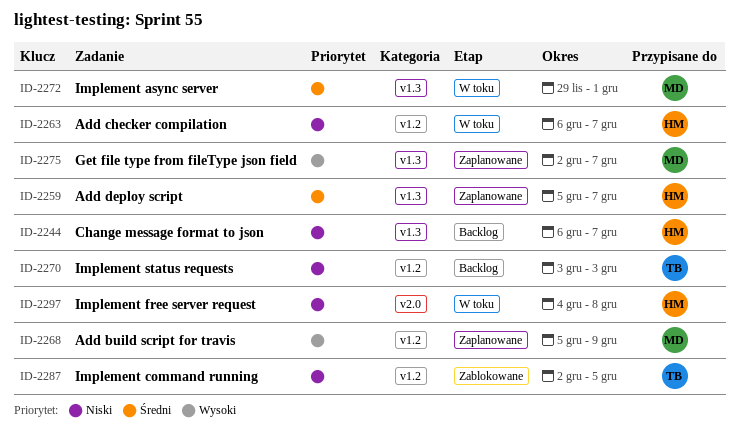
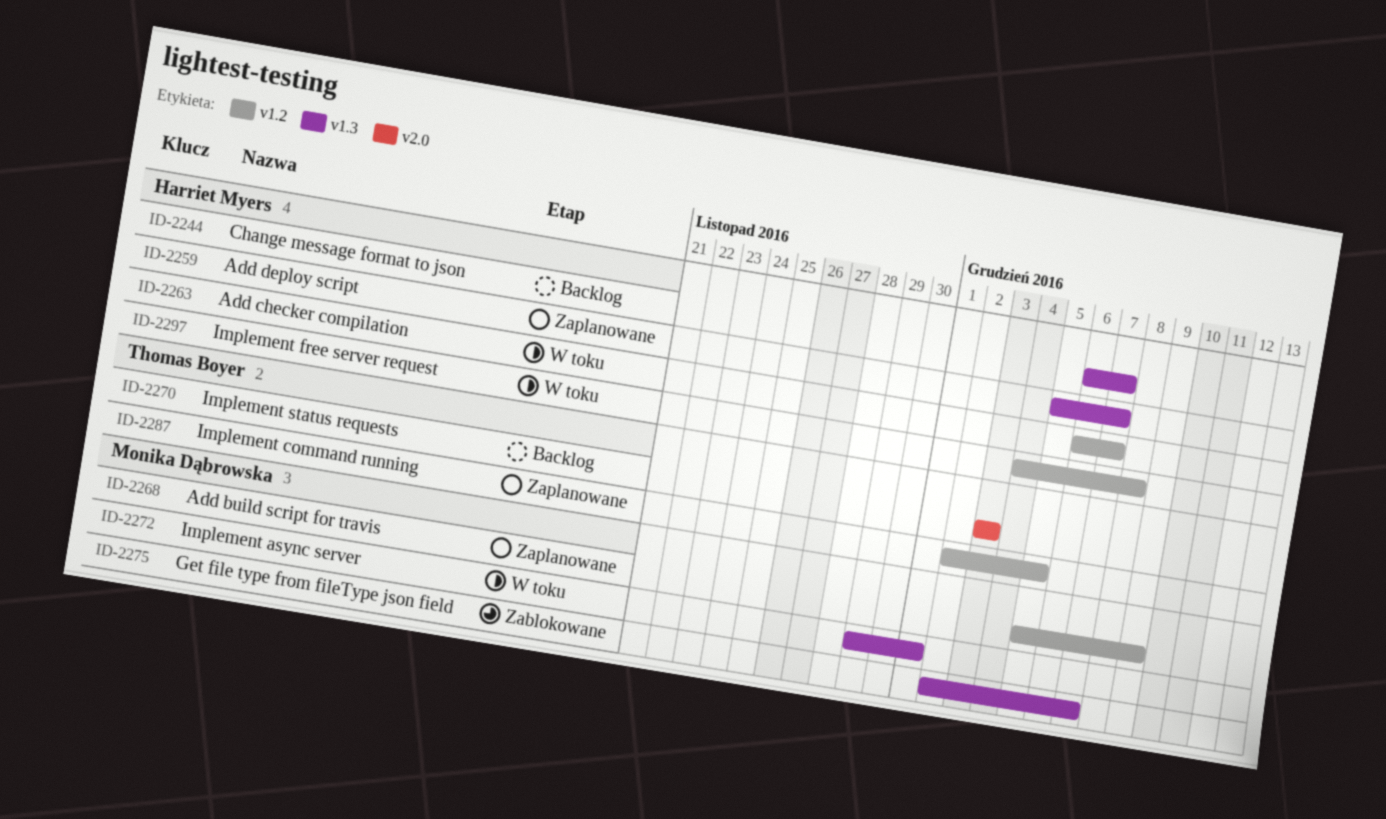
ID-2270, label: v1.2 -> v2.0
ID-2275, status: Zaplanowane -> Zablokowane
ID-2287, status: Zablokowane -> Zaplanowane
ID-2297, label: v2.0 -> v1.2

